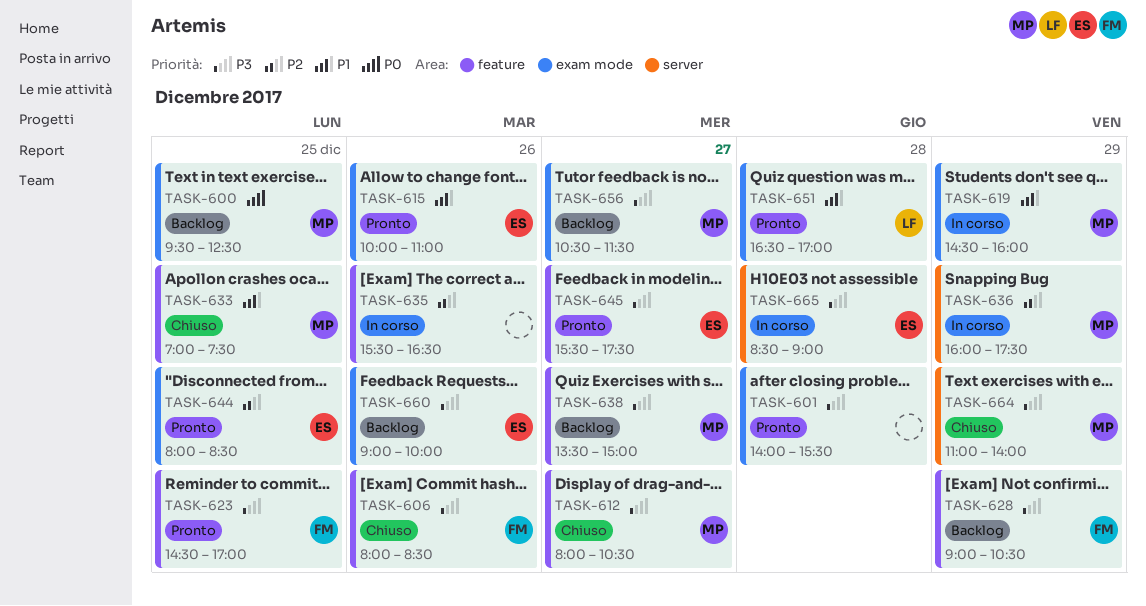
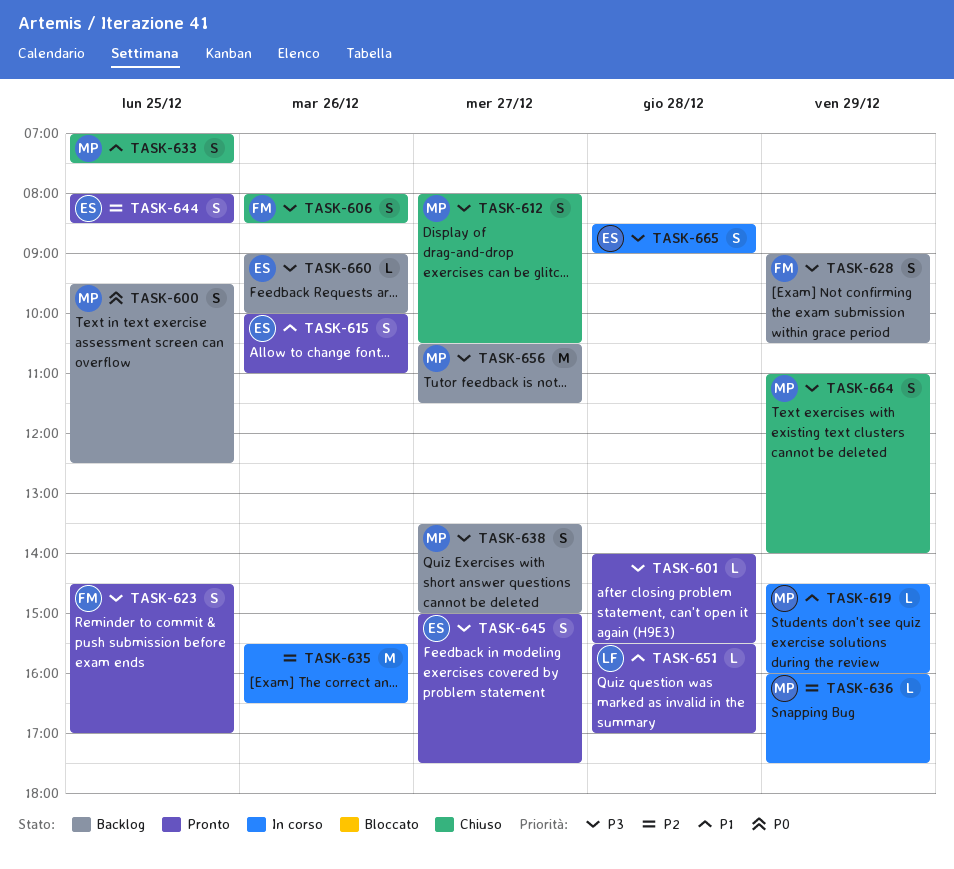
TASK-645, begins: 15:30 -> 15:00
TASK-651, begins: 16:30 -> 15:30

